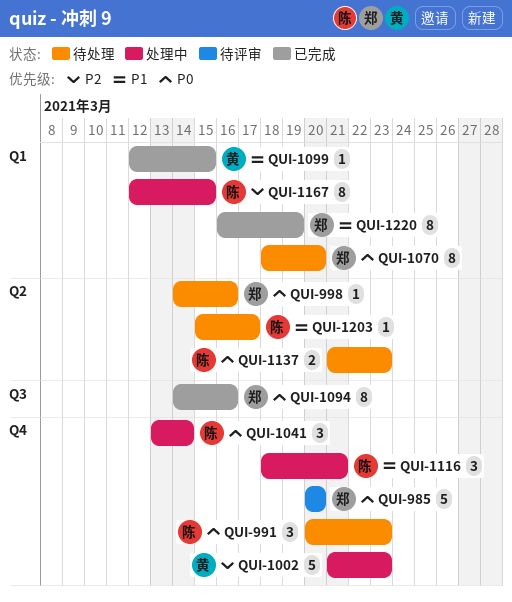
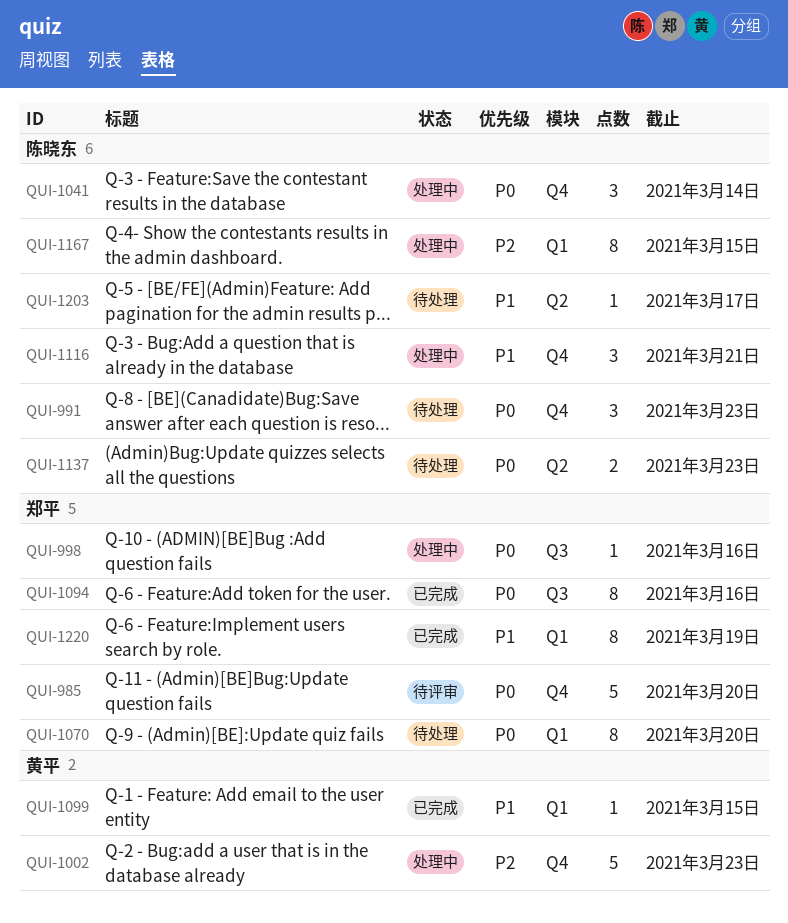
QUI-998, status: 待处理 -> 处理中
QUI-998, label: Q2 -> Q3

